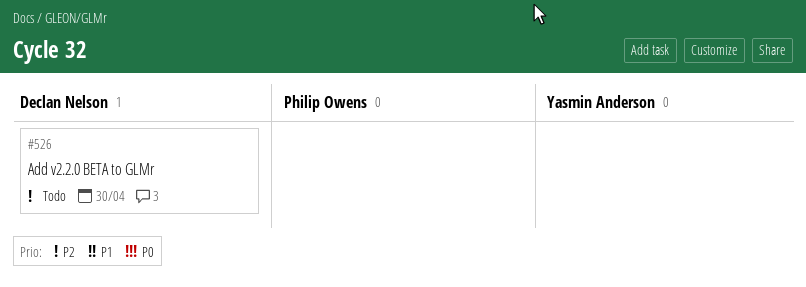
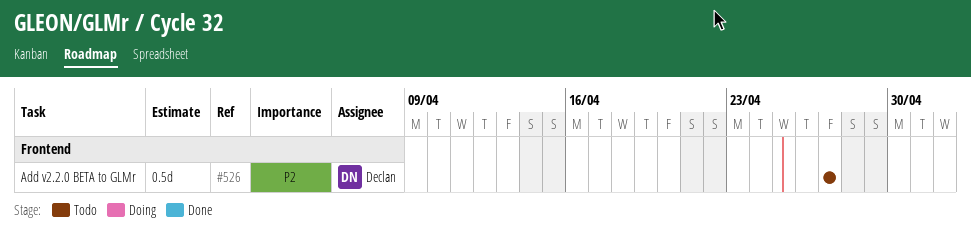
#526, due: Apr 30 -> Apr 27

